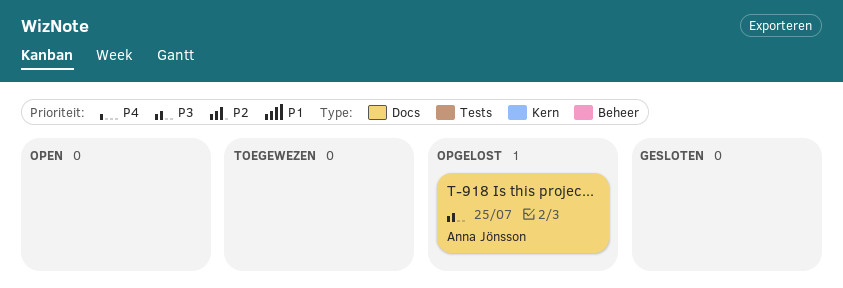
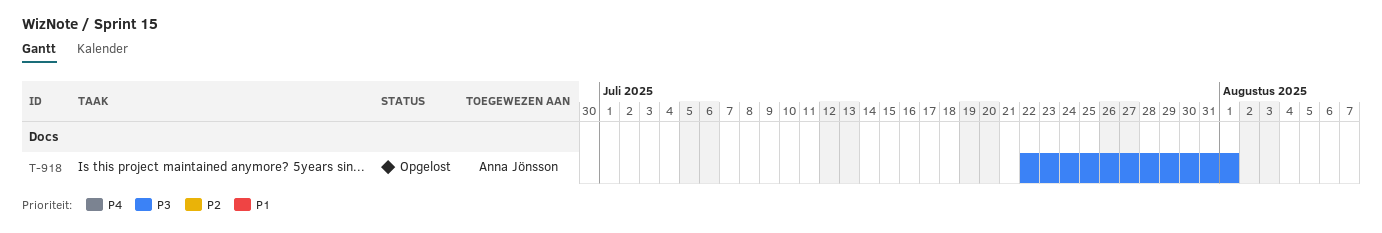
T-918, due: Jul 25 -> Aug 1

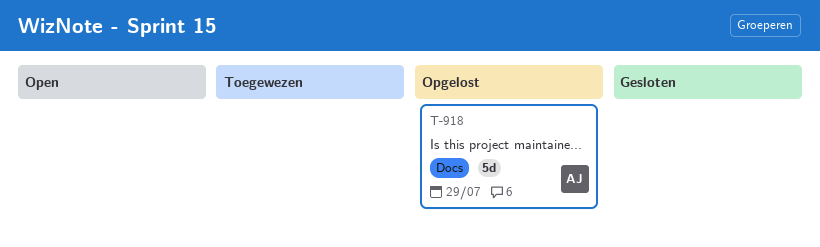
T-918, due: Aug 1 -> Jul 29

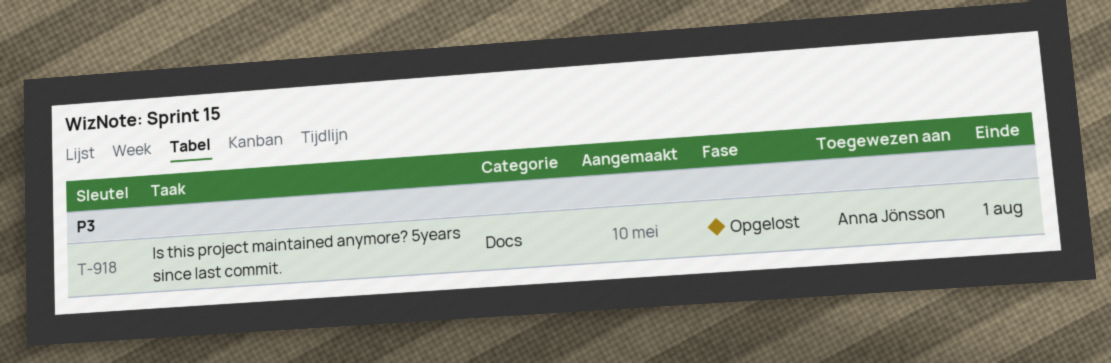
T-918, due: Jul 29 -> Aug 1

